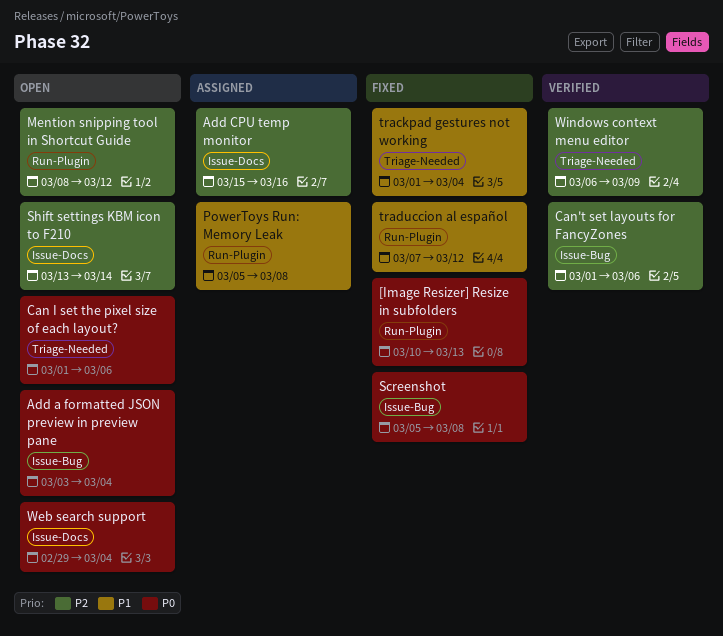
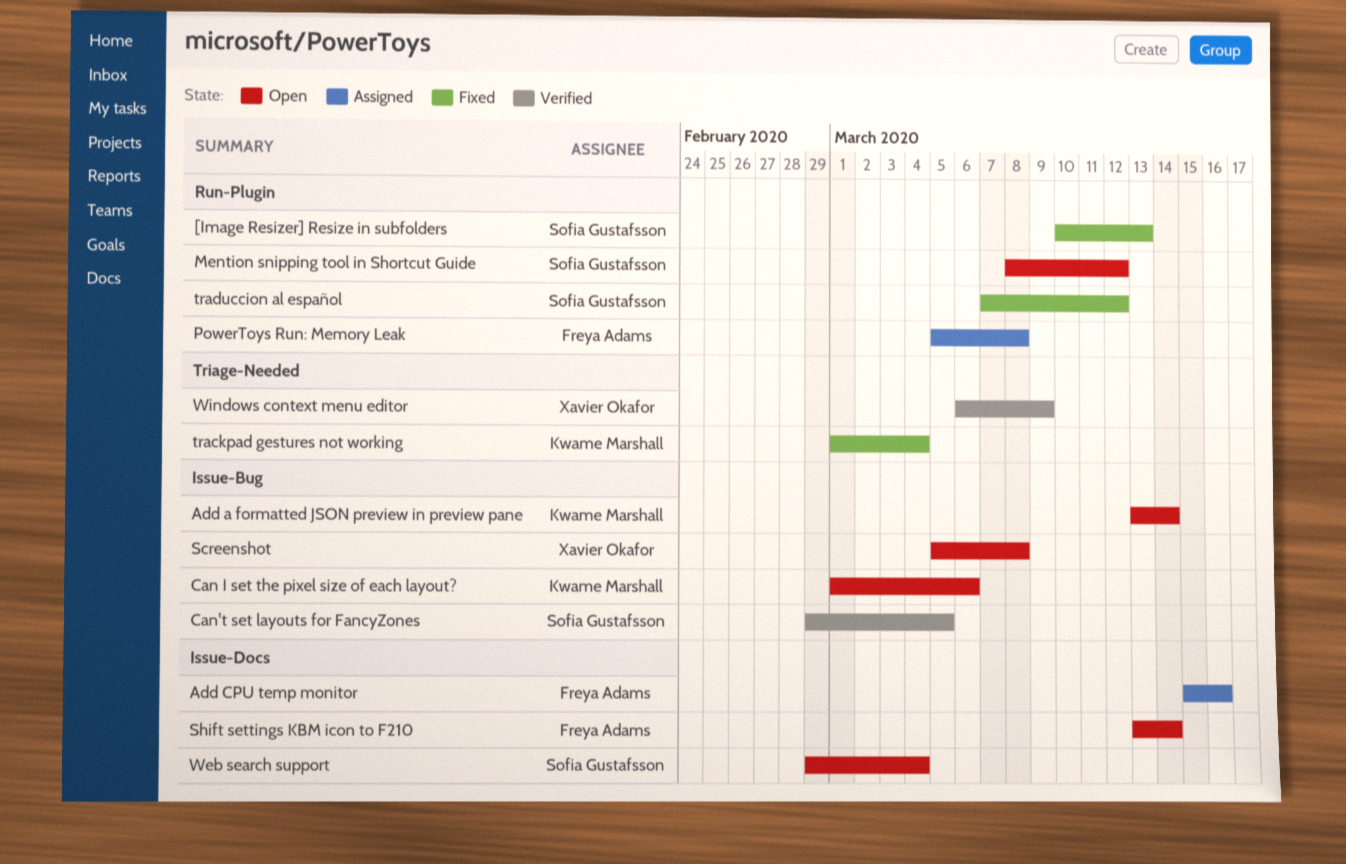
Add a formatted JSON preview in preview pane, start: Mar 3 -> Mar 13
Add a formatted JSON preview in preview pane, due: Mar 4 -> Mar 14
Can I set the pixel size of each layout?, label: Triage-Needed -> Issue-Bug
Can't set layouts for FancyZones, start: Mar 1 -> Feb 29
Can't set layouts for FancyZones, due: Mar 6 -> Mar 5
Screenshot, status: Fixed -> Open

